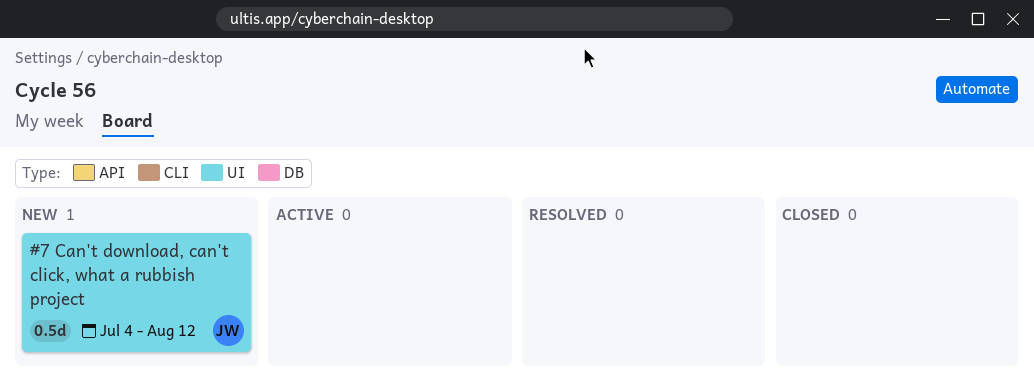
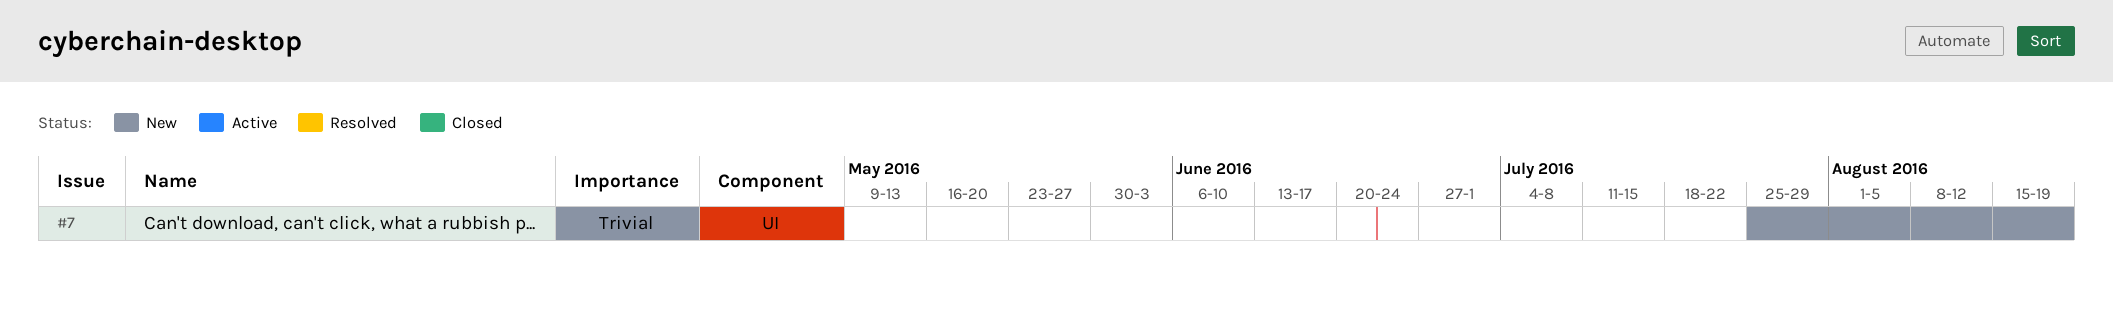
#7, start: Jul 4 -> Jul 25
#7, due: Aug 12 -> Aug 19

